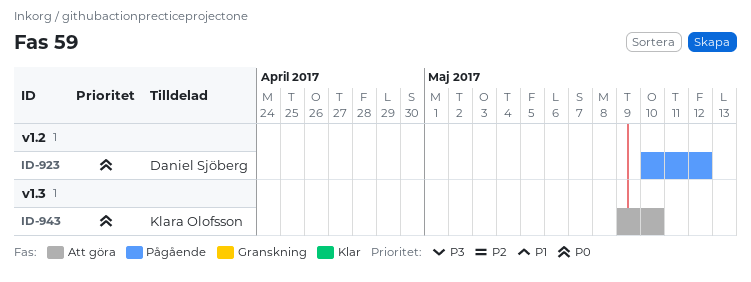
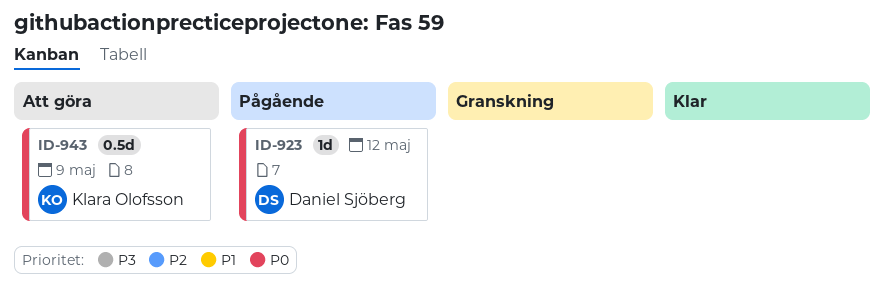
ID-943, due: May 10 -> May 9

